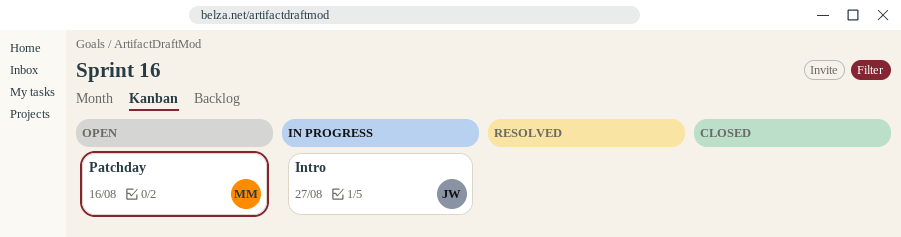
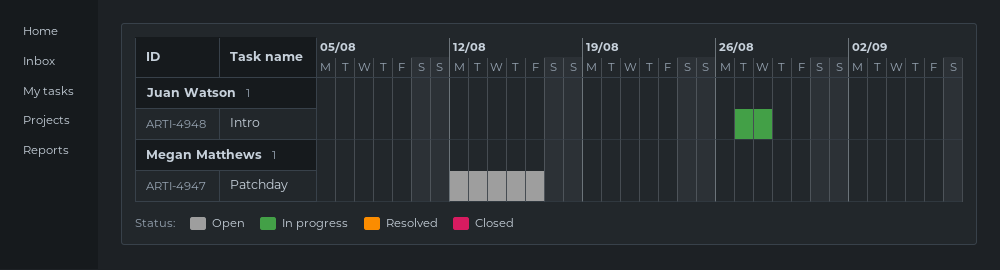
Intro, due: Aug 27 -> Aug 28

